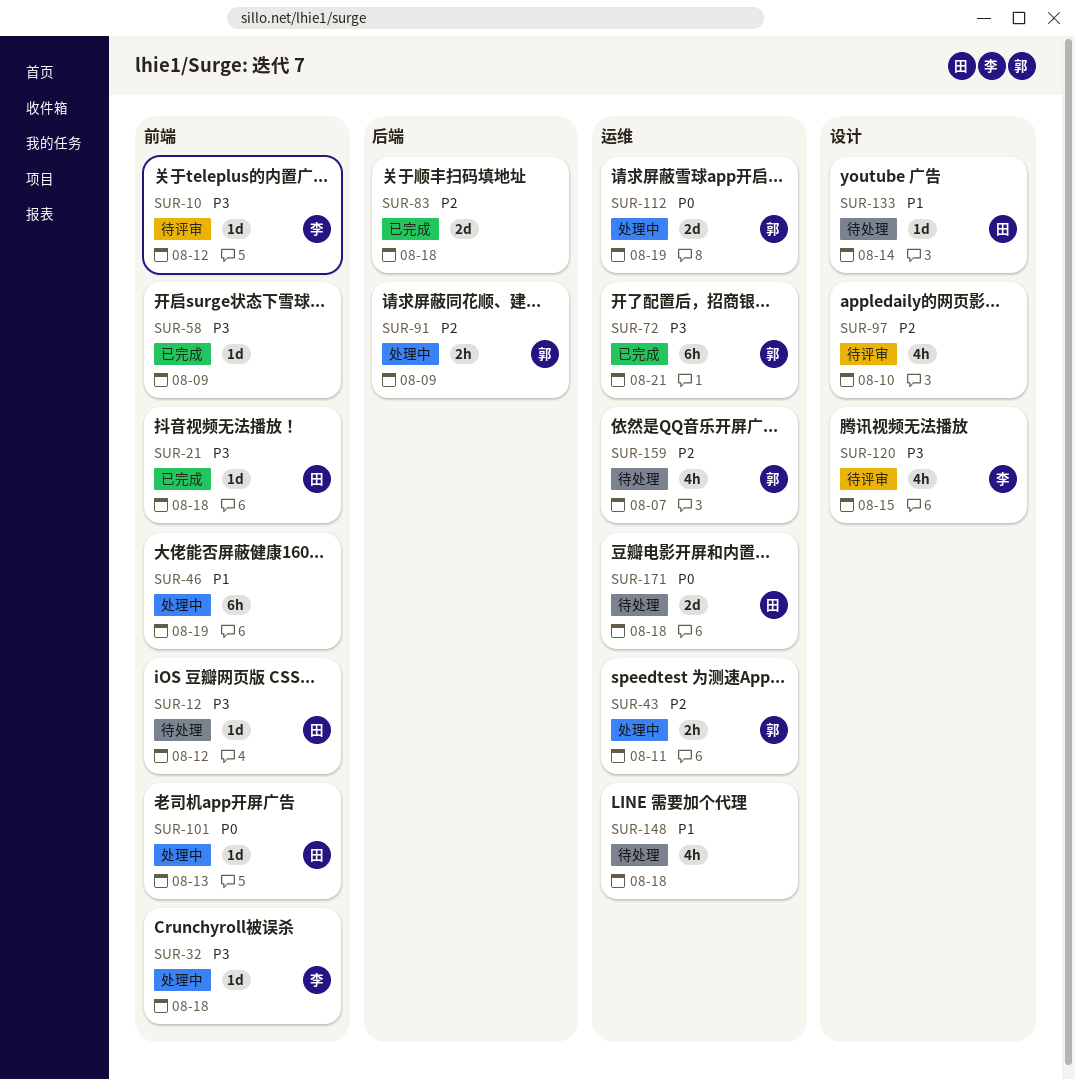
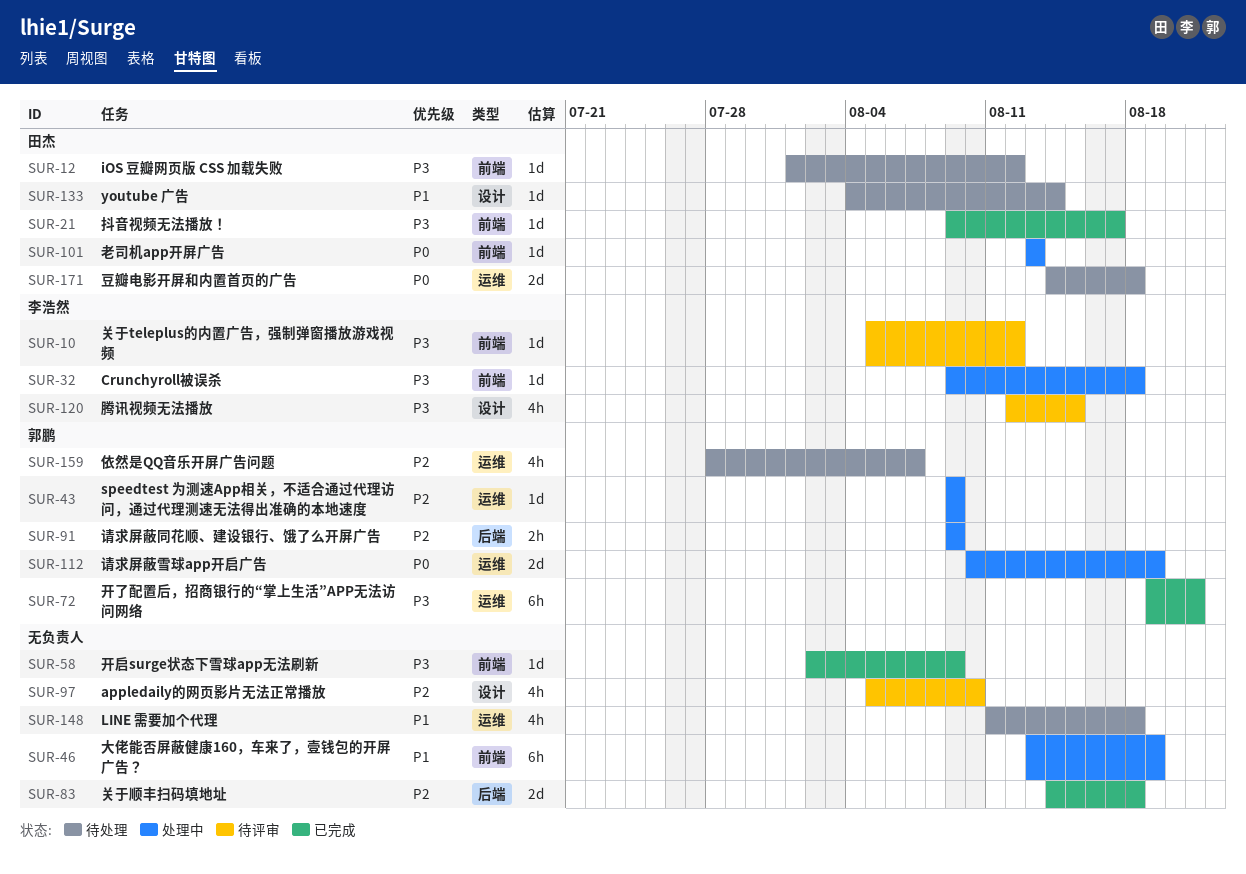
SUR-21, due: Aug 18 -> Aug 17
SUR-43, estimate: 2h -> 1d
SUR-43, due: Aug 11 -> Aug 9

